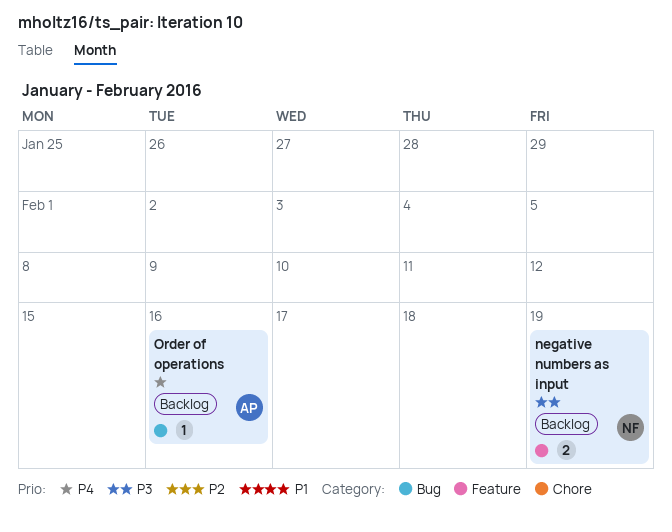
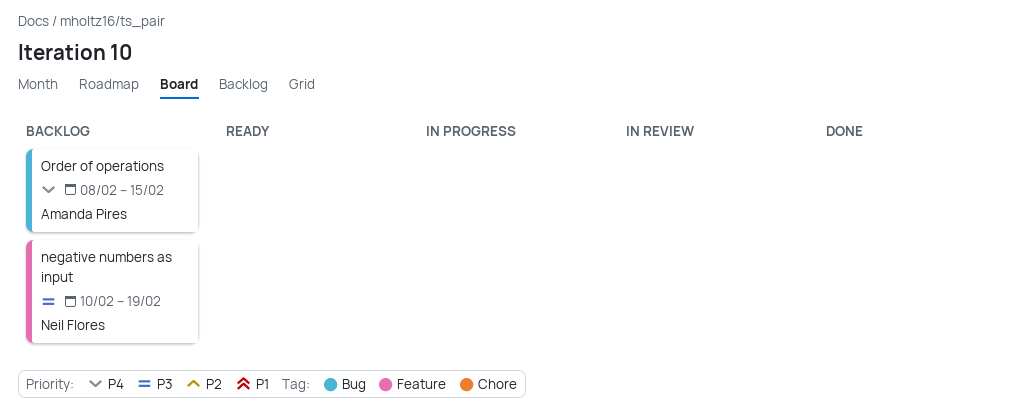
Order of operations, due: Feb 16 -> Feb 15

